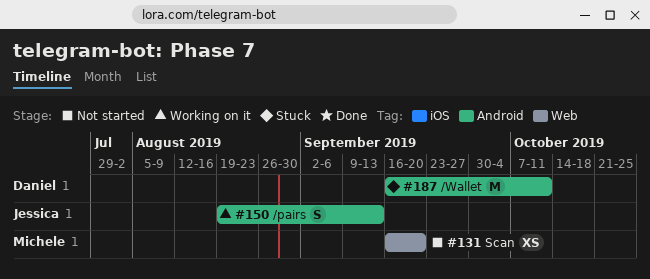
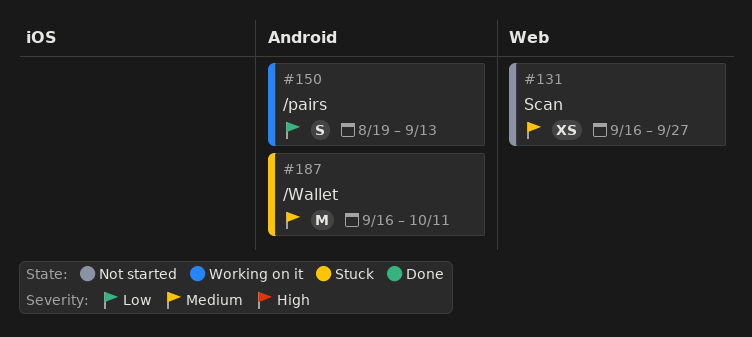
#131, due: Sep 20 -> Sep 27

